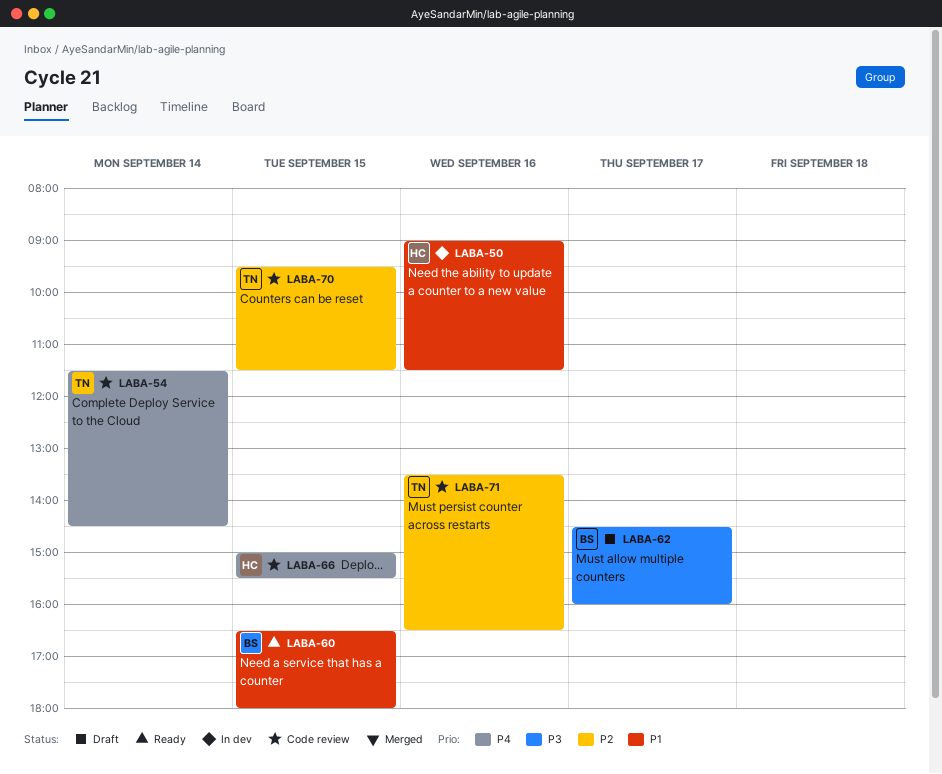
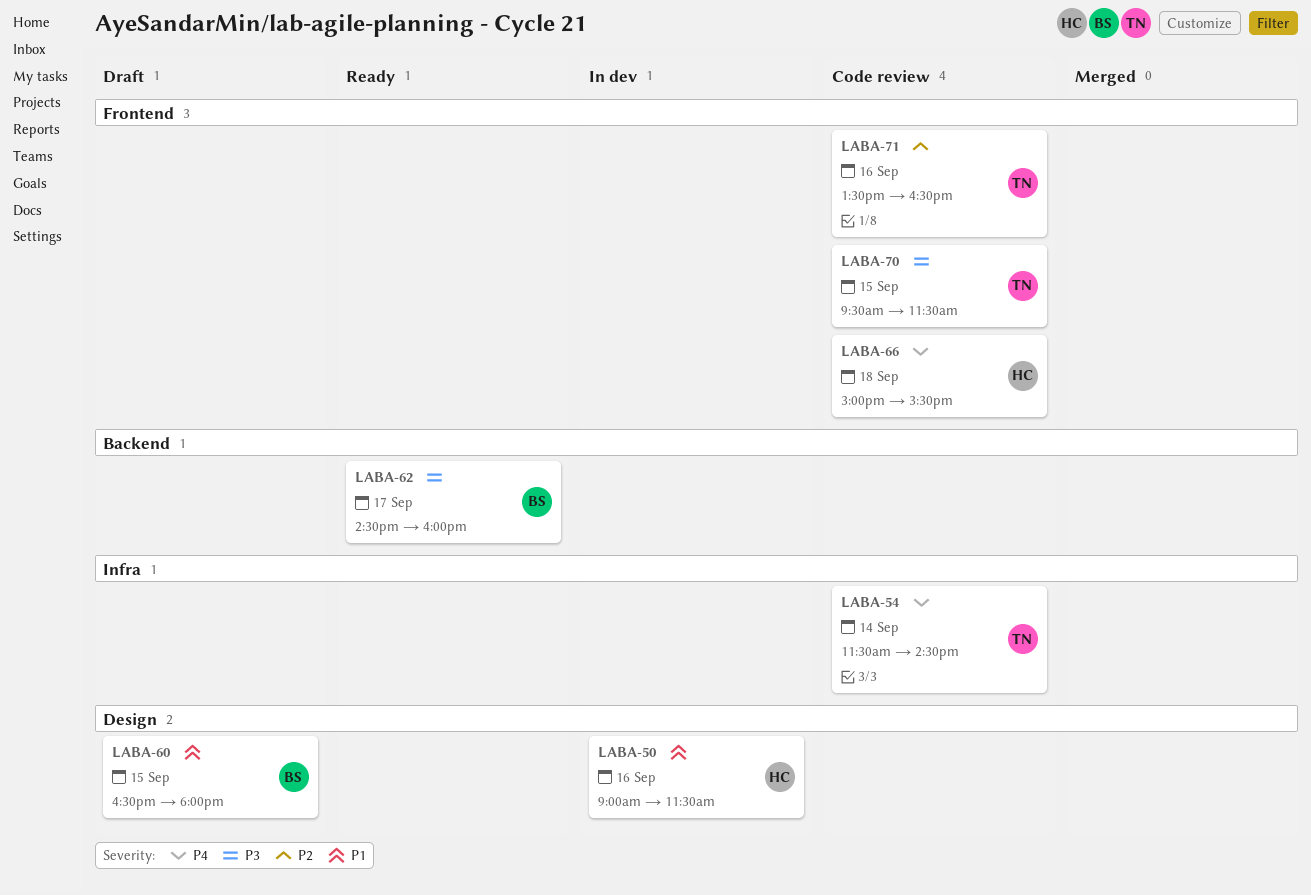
LABA-60, status: Ready -> Draft
LABA-62, status: Draft -> Ready
LABA-66, day: Sep 15 -> Sep 18
LABA-70, priority: P2 -> P3

